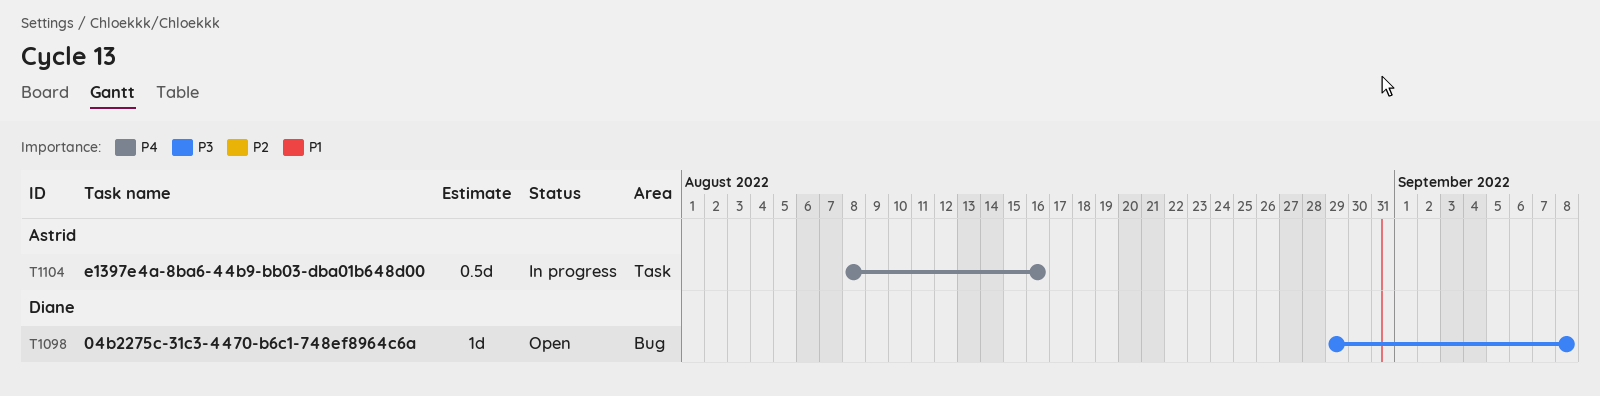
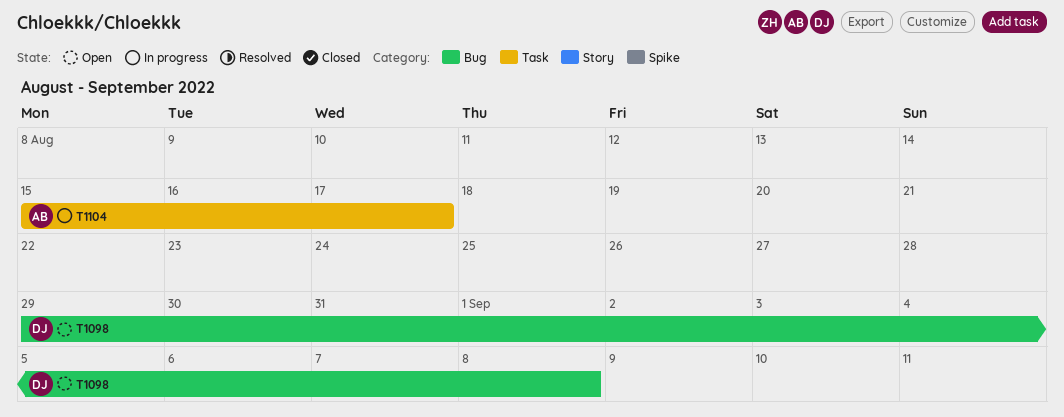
T1104, start: Aug 8 -> Aug 15
T1104, due: Aug 16 -> Aug 17

